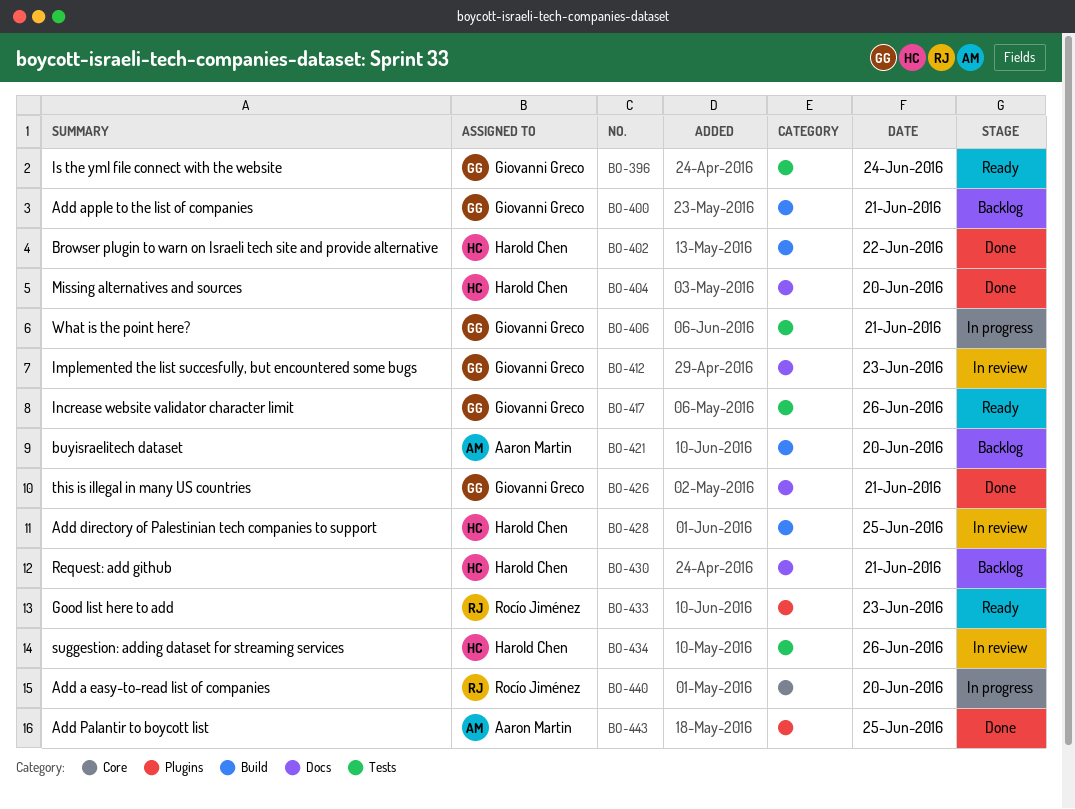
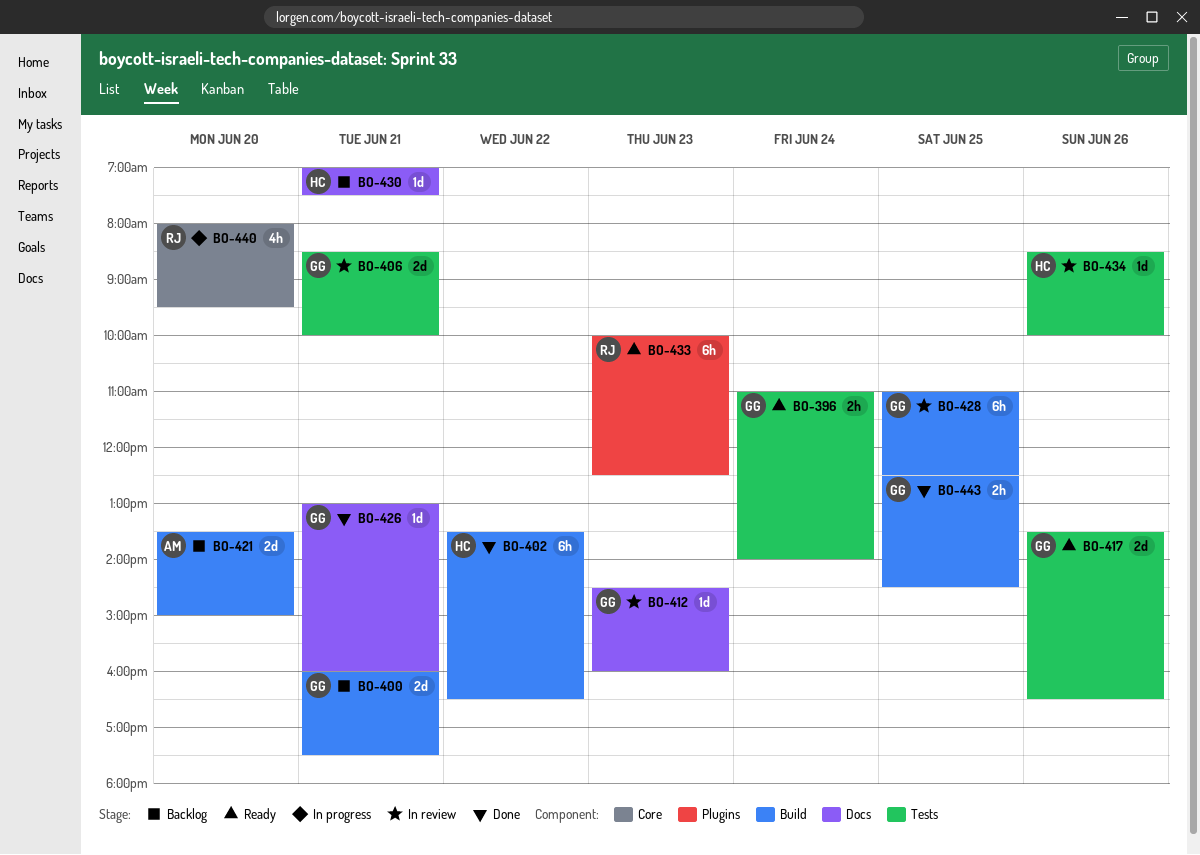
BO-404: present -> none
BO-406, status: In progress -> In review
BO-428, owner: Harold Chen -> Giovanni Greco
BO-443, owner: Aaron Martin -> Giovanni Greco
BO-443, label: Plugins -> Build

